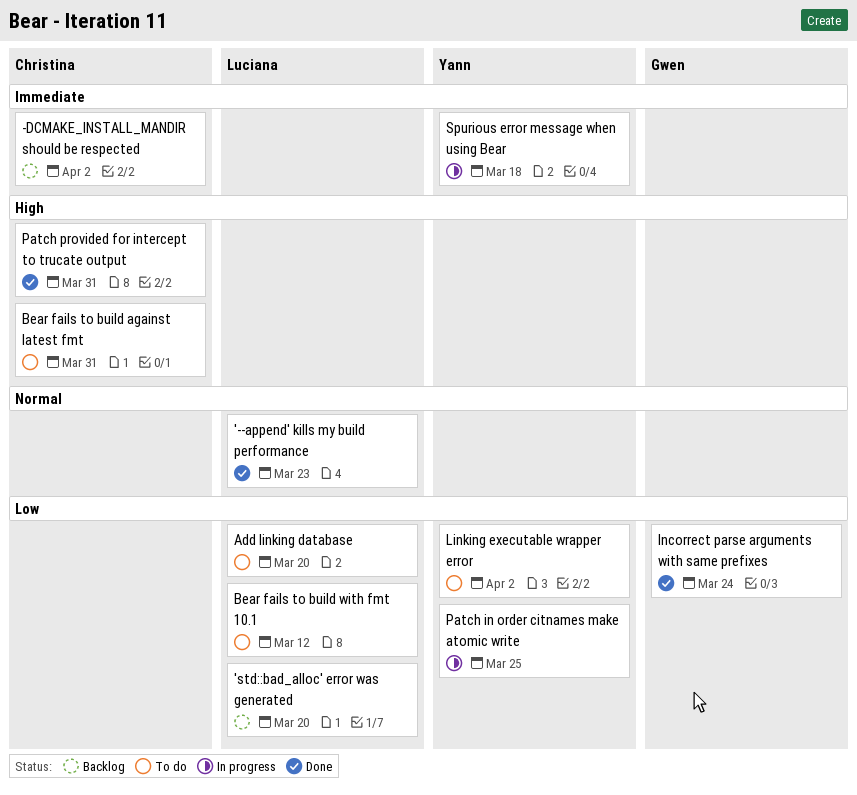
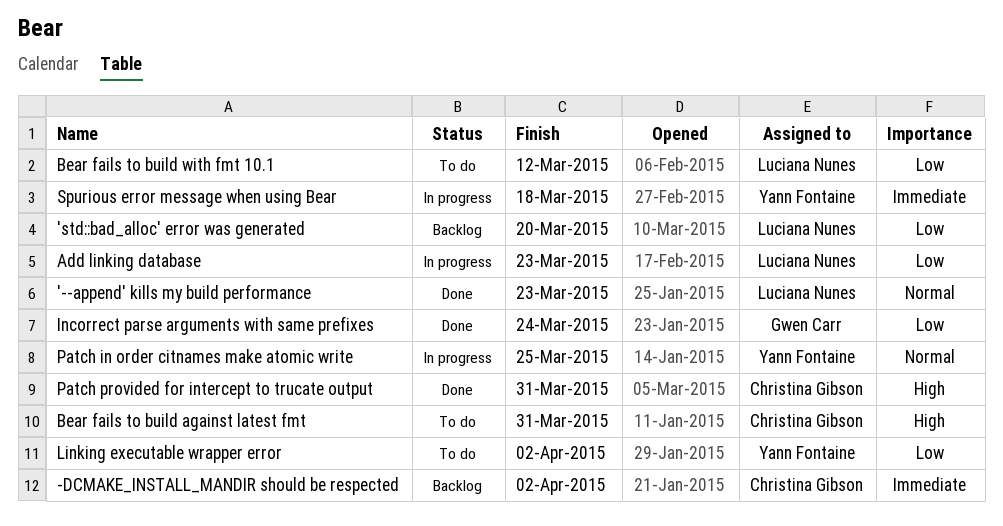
Add linking database, status: To do -> In progress
Add linking database, due: Mar 20 -> Mar 23
Patch in order citnames make atomic write, priority: Low -> Normal

